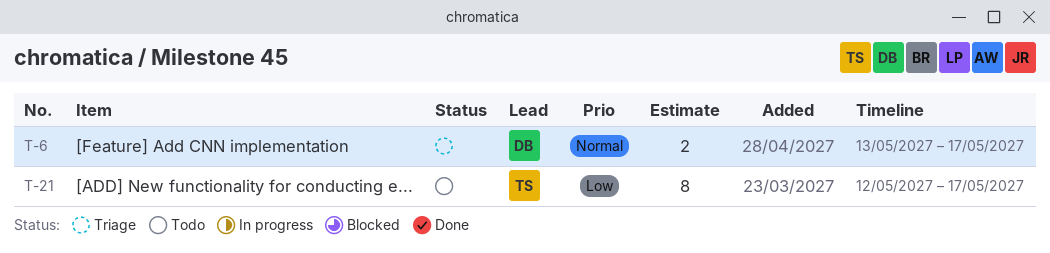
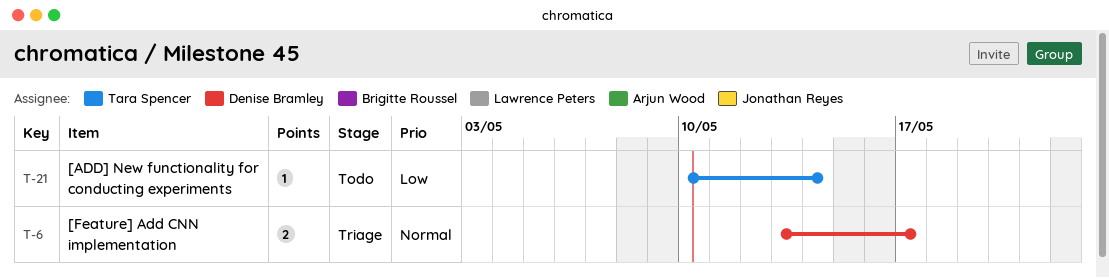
T-21, estimate: 8 -> 1
T-21, start: May 12 -> May 10
T-21, due: May 17 -> May 14

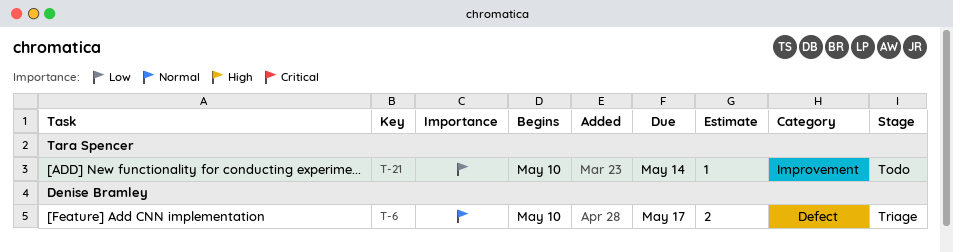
T-6, start: May 13 -> May 10

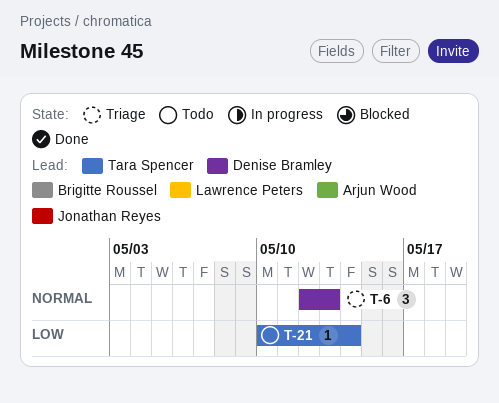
T-6, estimate: 2 -> 3
T-6, start: May 10 -> May 12
T-6, due: May 17 -> May 13

